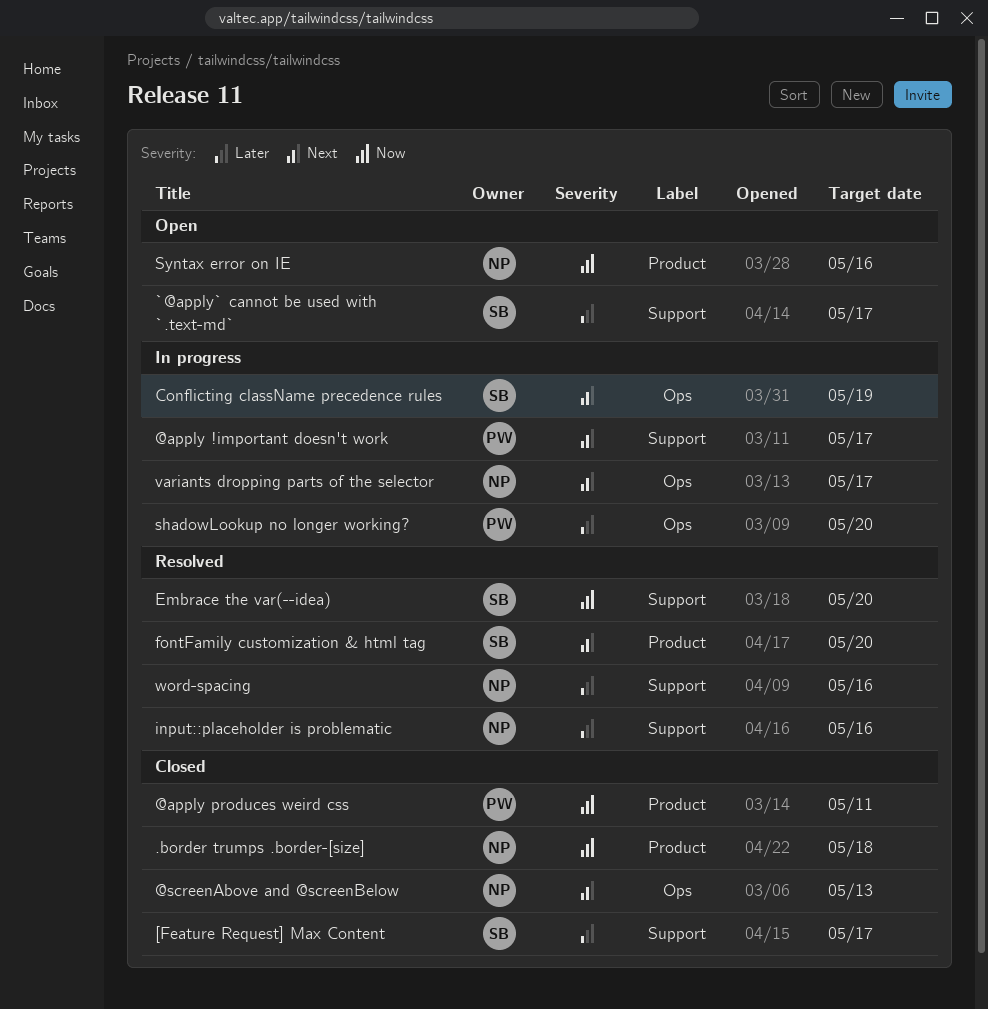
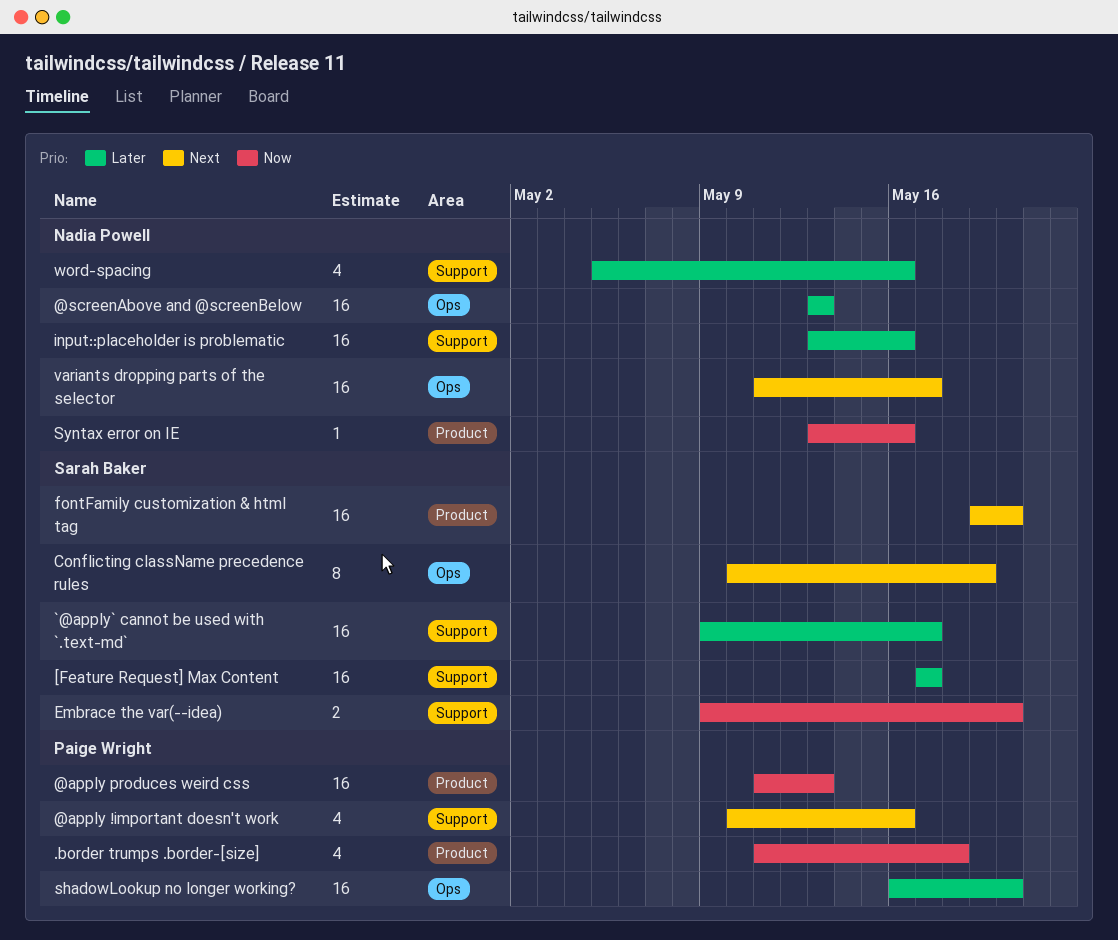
.border trumps .border-[size], owner: Nadia Powell -> Paige Wright
@apply !important doesn't work, due: May 17 -> May 16
@apply produces weird css, due: May 11 -> May 13
@screenAbove and @screenBelow, priority: Next -> Later

